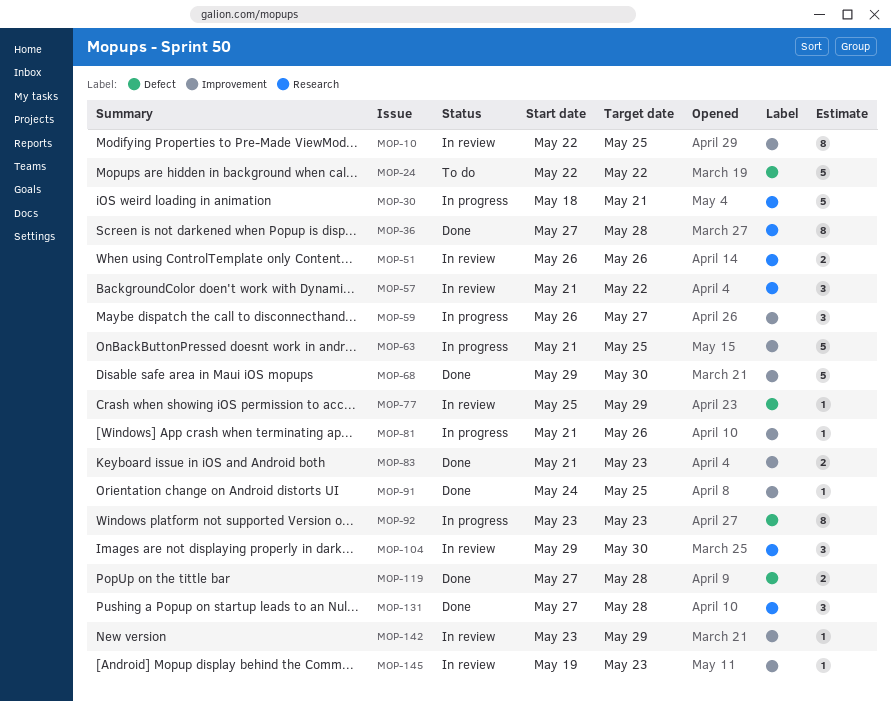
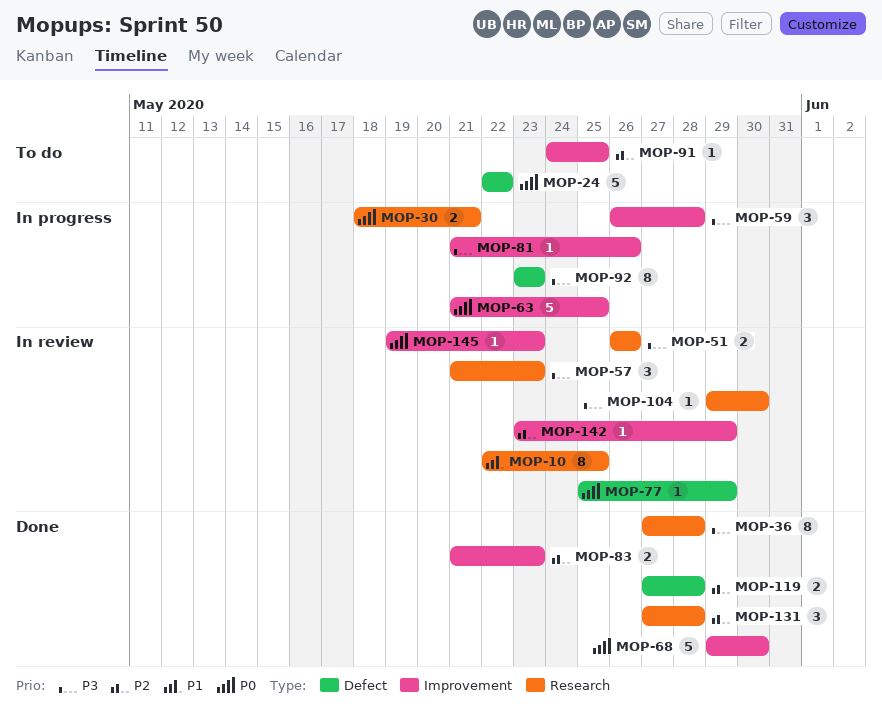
MOP-10, label: Improvement -> Research
MOP-30, estimate: 5 -> 2
MOP-57, due: May 22 -> May 23
MOP-59, due: May 27 -> May 28
MOP-91, status: Done -> To do
MOP-104, estimate: 3 -> 1

